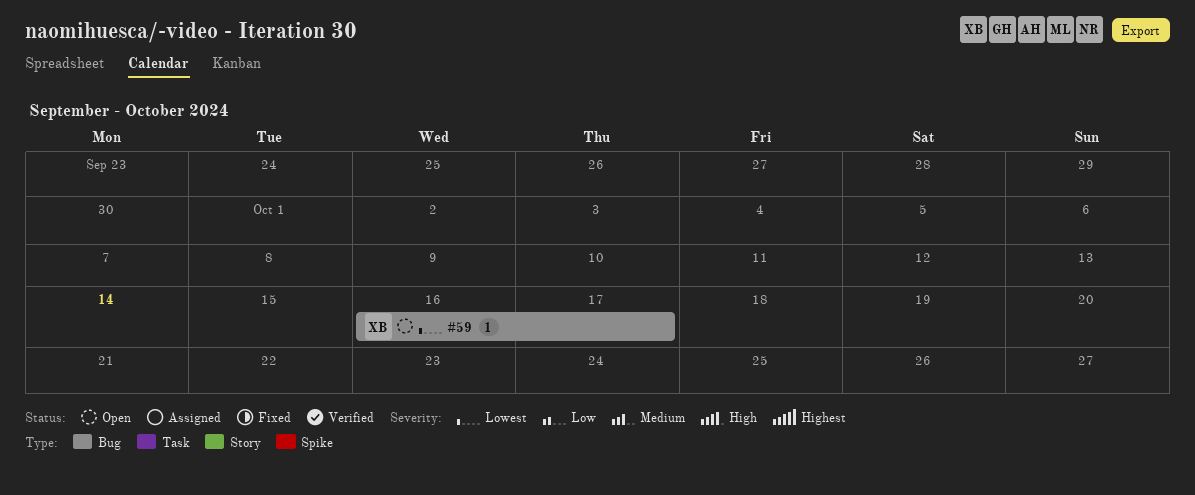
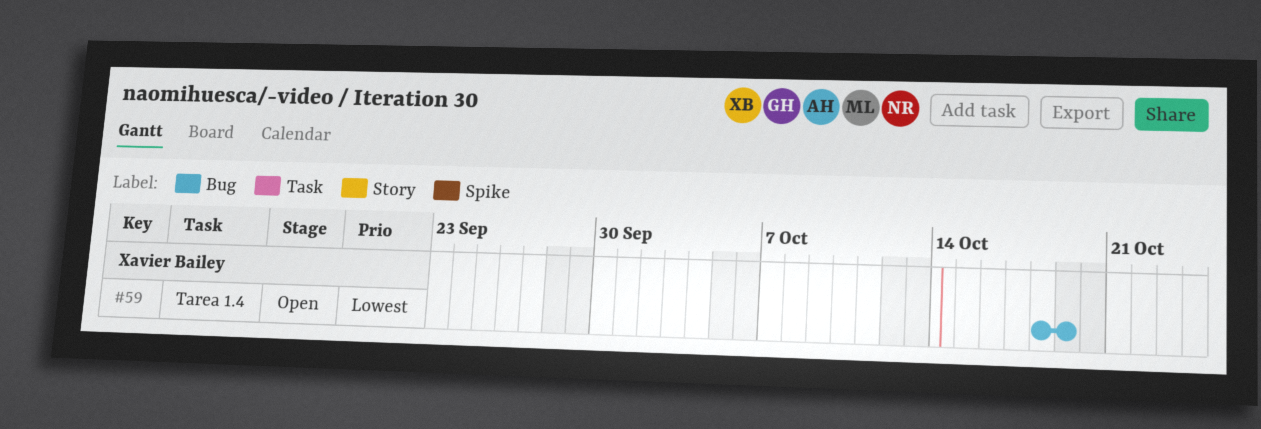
#59, start: Oct 16 -> Oct 18
#59, due: Oct 17 -> Oct 19

